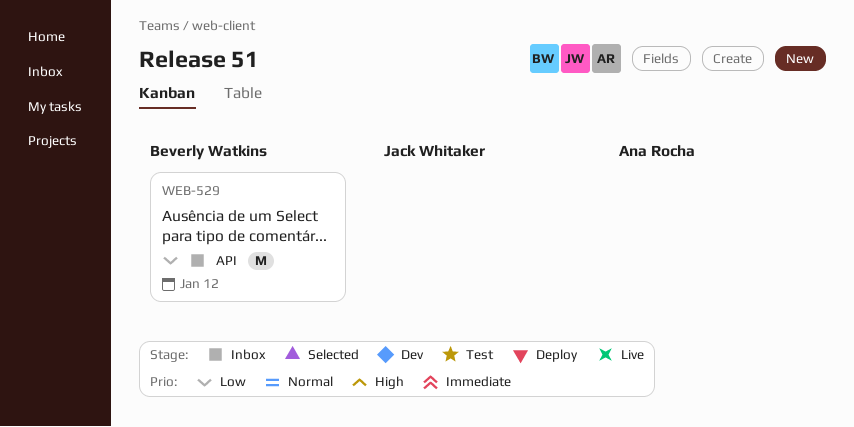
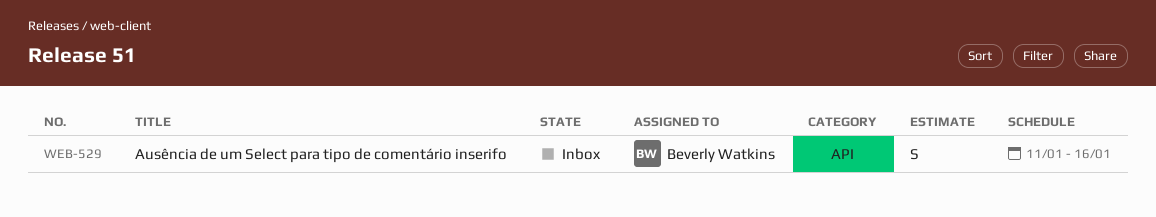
WEB-529, estimate: M -> S
WEB-529, due: Jan 12 -> Jan 16

